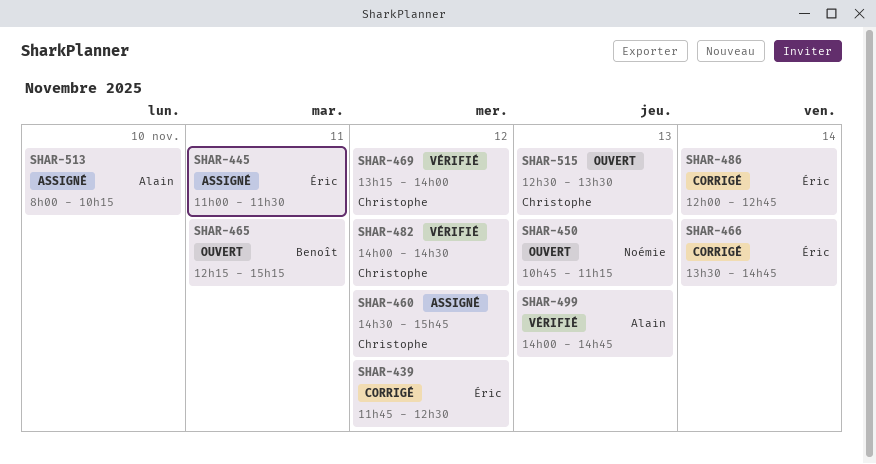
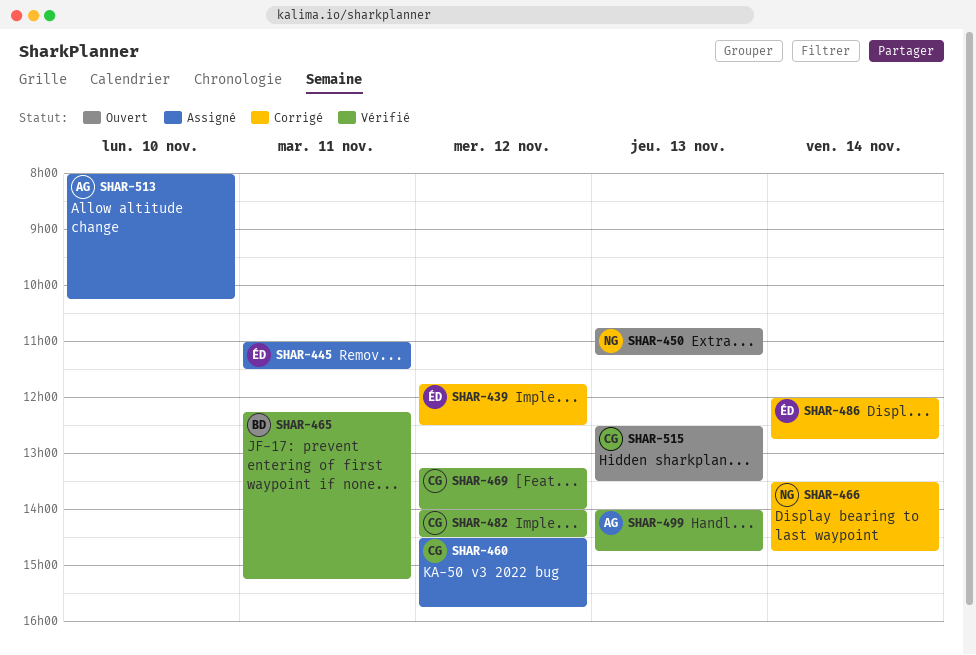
SHAR-465, status: Ouvert -> Vérifié
SHAR-466, owner: Éric -> Noémie

